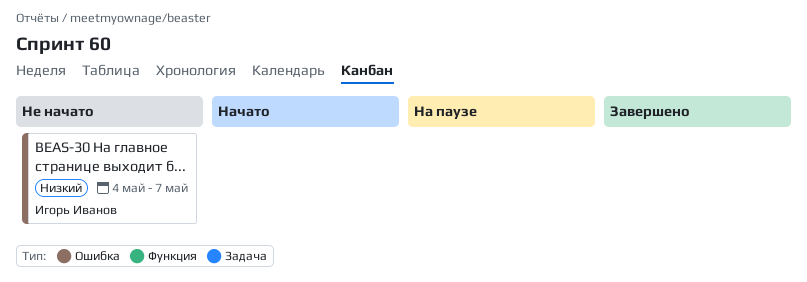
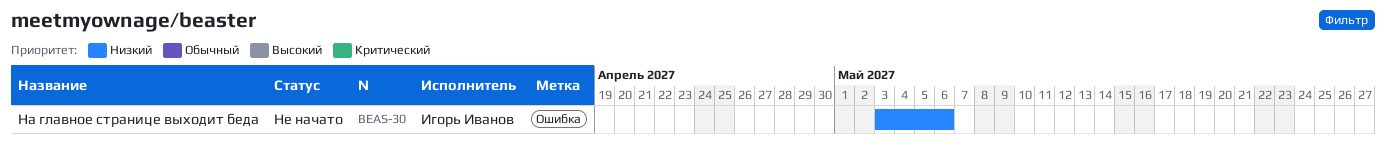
BEAS-30, start: May 4 -> May 3
BEAS-30, due: May 7 -> May 6

